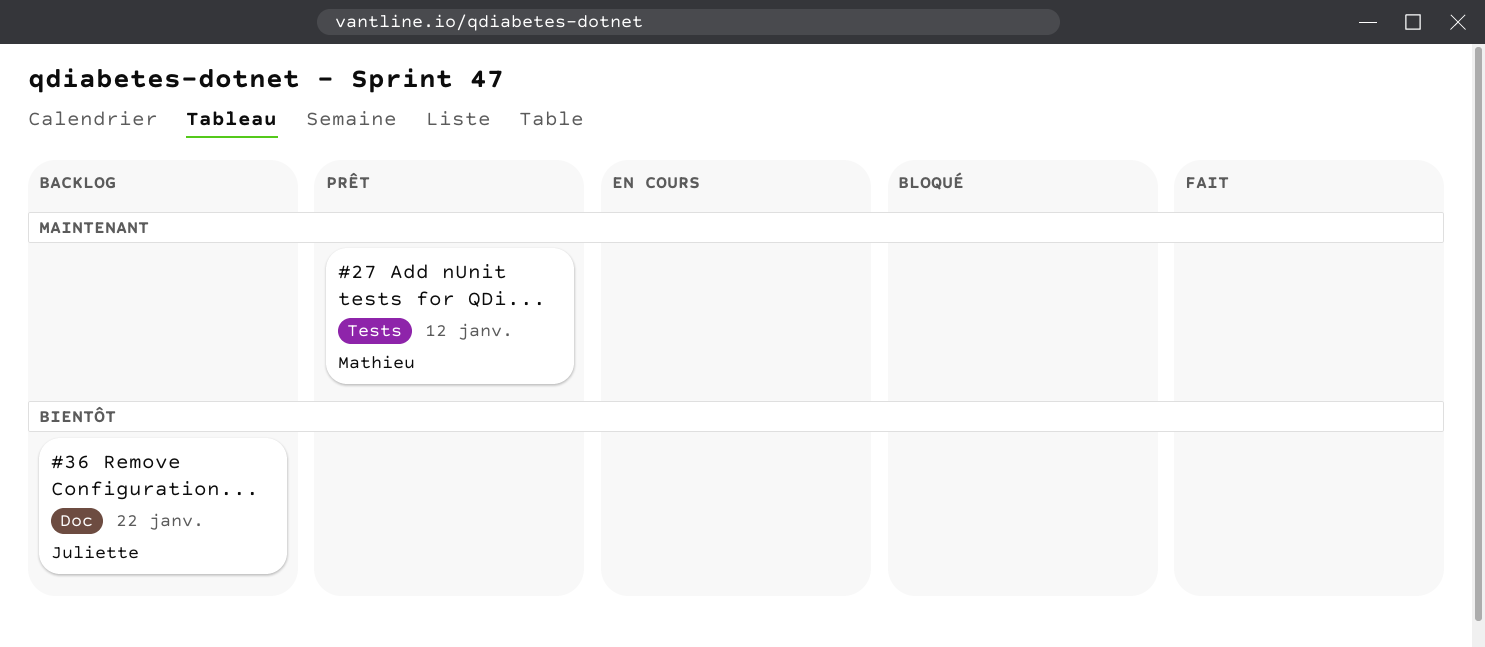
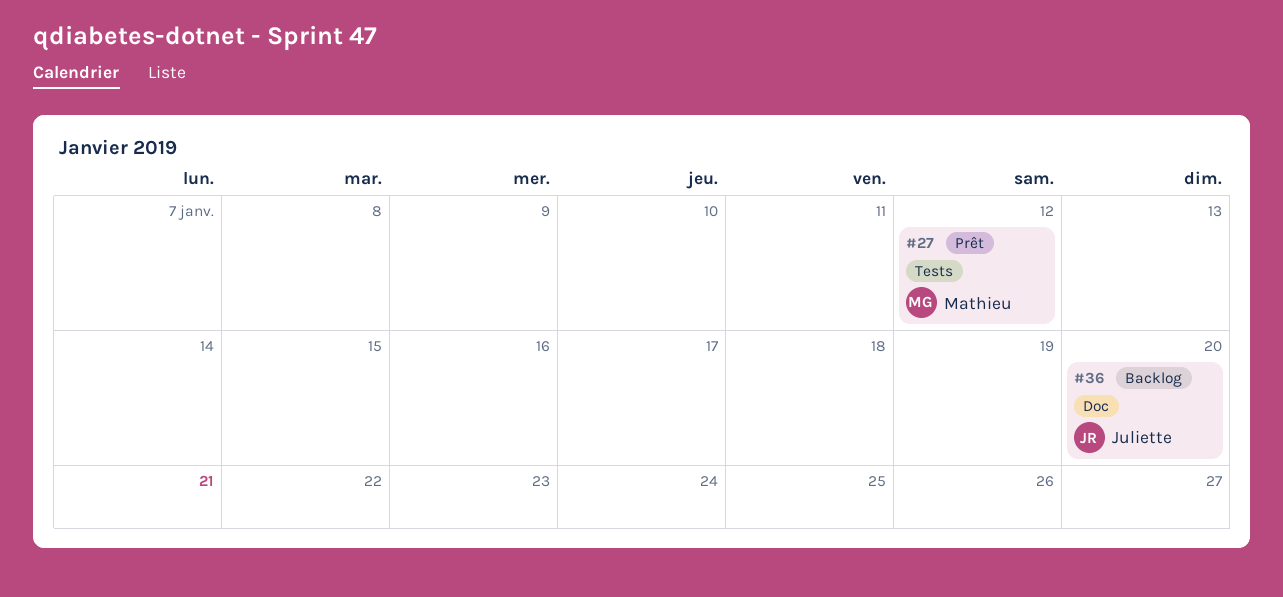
#36, due: Jan 22 -> Jan 20

